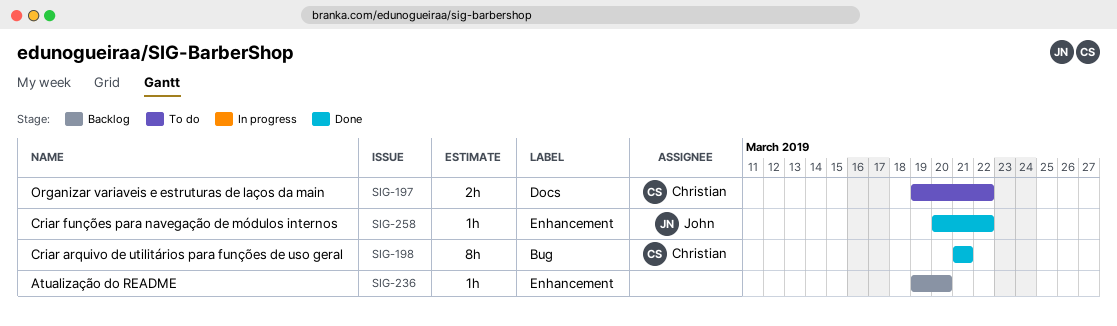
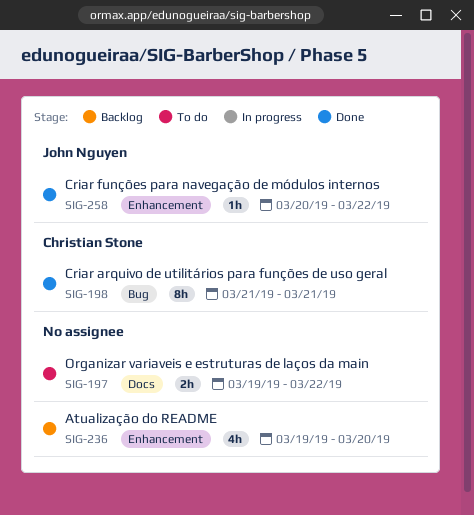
SIG-197, owner: Christian Stone -> none
SIG-236, estimate: 1h -> 4h

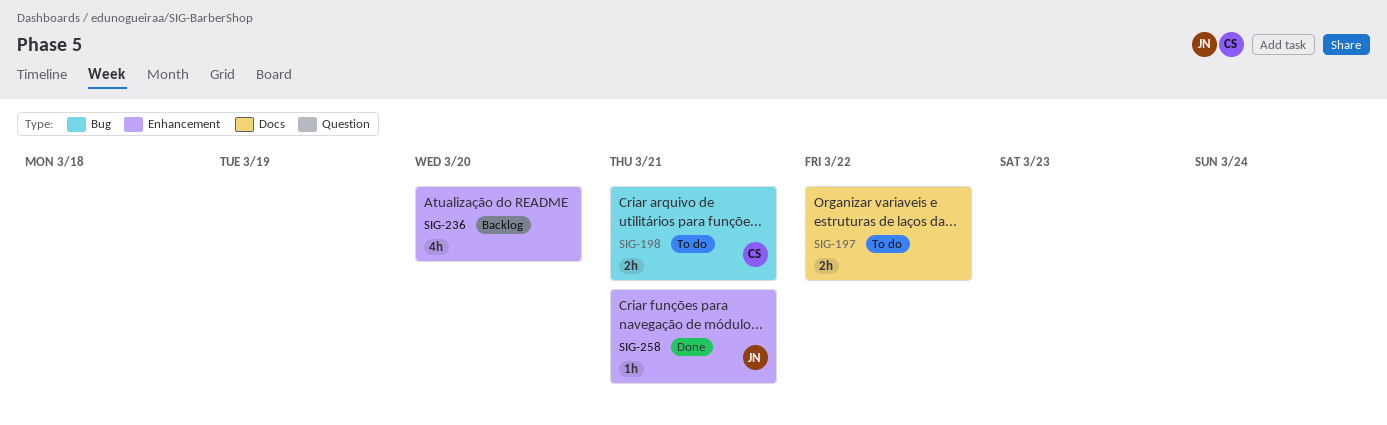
SIG-198, status: Done -> To do
SIG-198, estimate: 8h -> 2h
SIG-258, due: Mar 22 -> Mar 21

